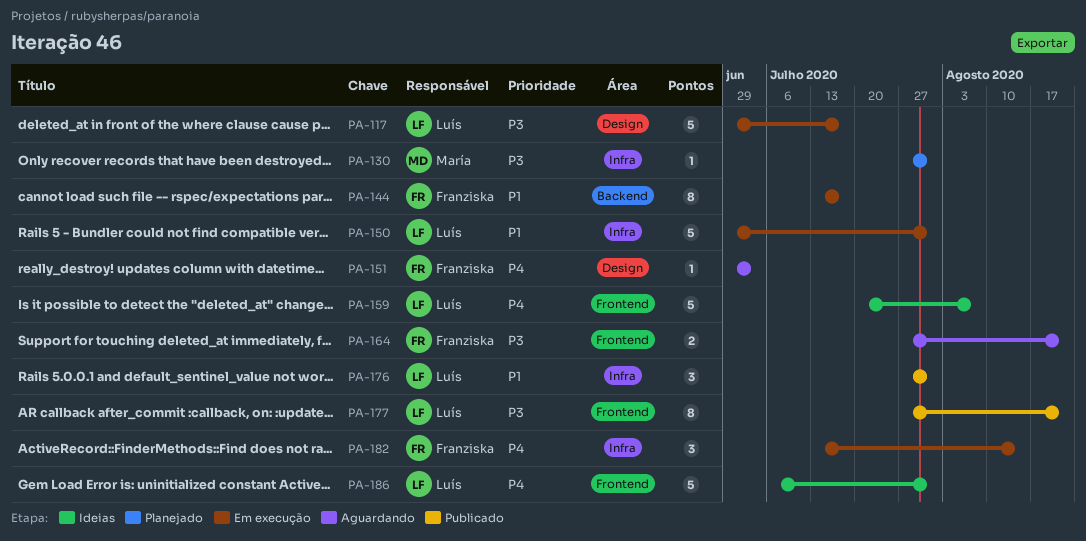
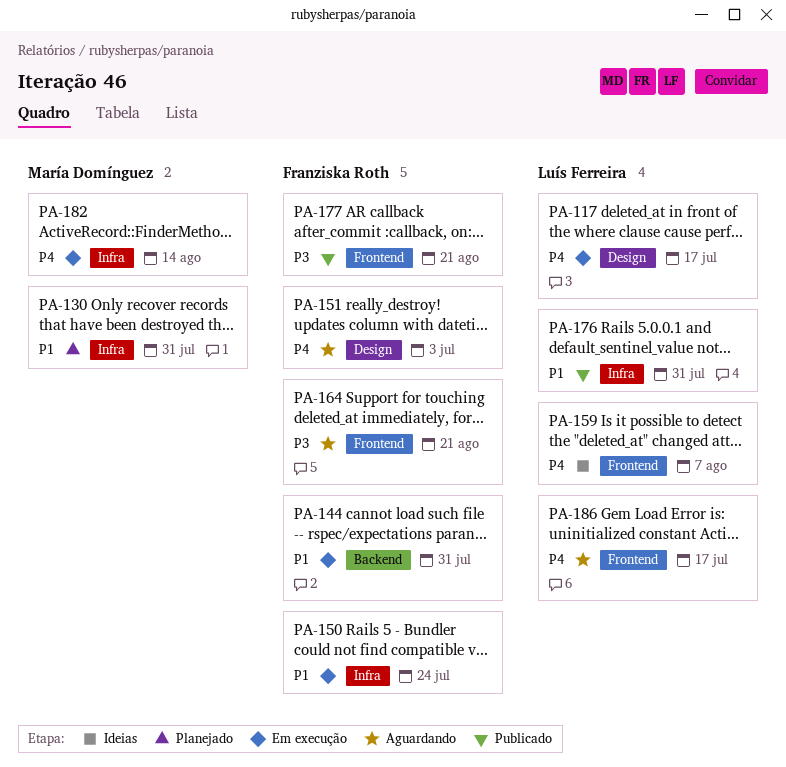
PA-117, priority: P3 -> P4
PA-130, priority: P3 -> P1
PA-144, due: Jul 17 -> Jul 31
PA-150, owner: Luís Ferreira -> Franziska Roth
PA-150, due: Jul 31 -> Jul 24
PA-177, owner: Luís Ferreira -> Franziska Roth
PA-182, owner: Franziska Roth -> María Domínguez
PA-186, status: Ideias -> Aguardando
PA-186, due: Jul 31 -> Jul 17

